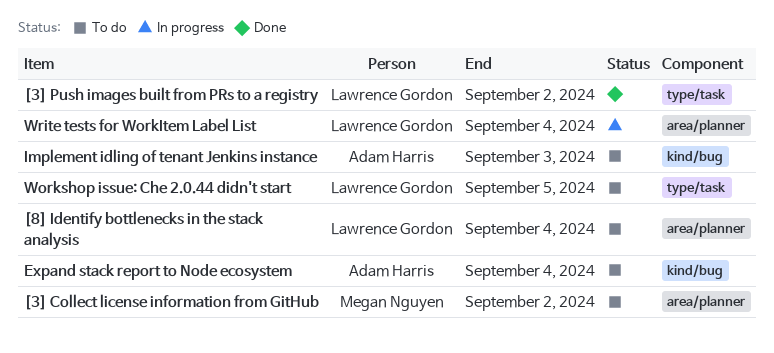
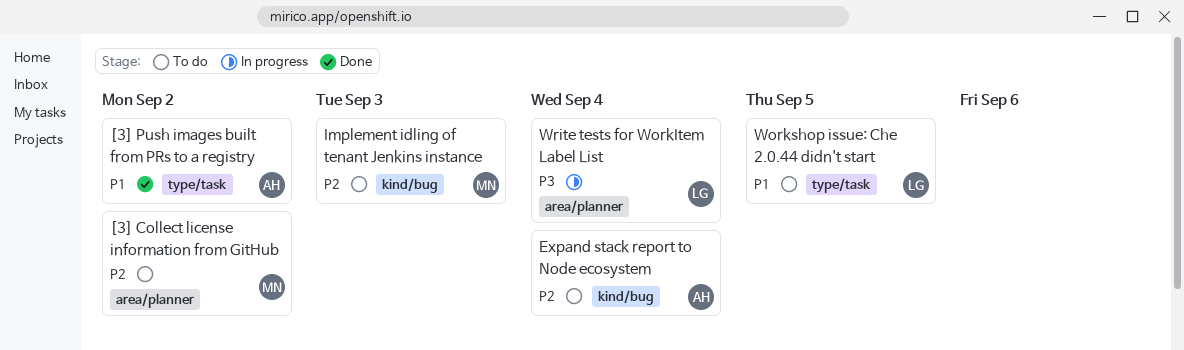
[3] Push images built from PRs to a registry, owner: Lawrence Gordon -> Adam Harris
[8] Identify bottlenecks in the stack analysis: present -> none
Implement idling of tenant Jenkins instance, owner: Adam Harris -> Megan Nguyen

